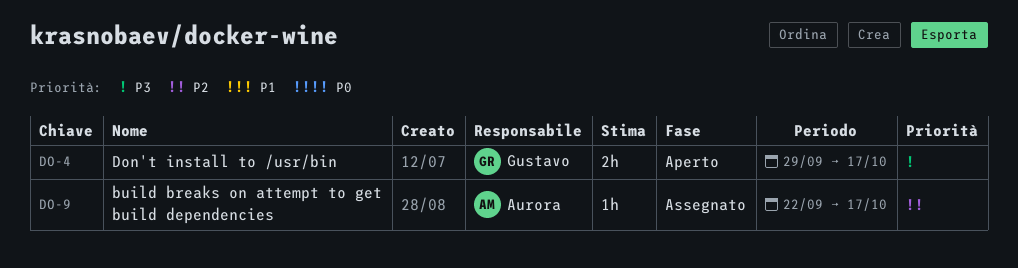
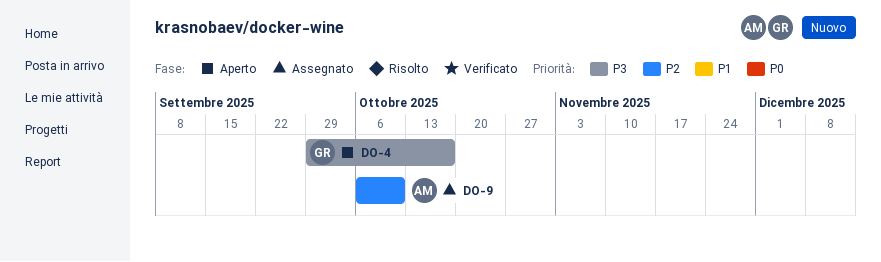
DO-9, start: Sep 22 -> Oct 6
DO-9, due: Oct 17 -> Oct 10

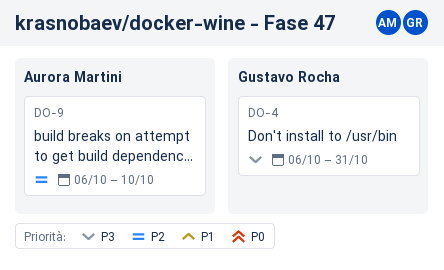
DO-4, start: Sep 29 -> Oct 6
DO-4, due: Oct 17 -> Oct 31

